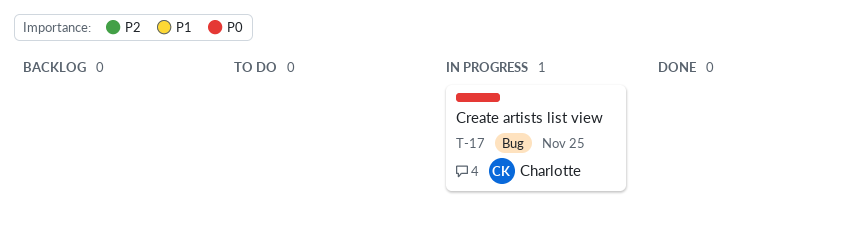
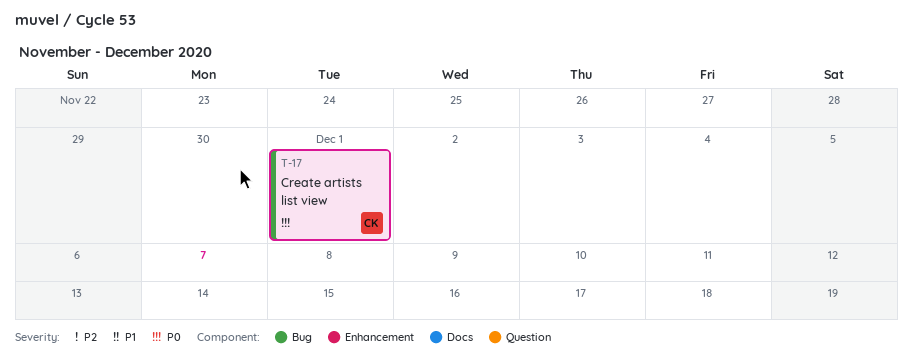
T-17, due: Nov 25 -> Dec 1

